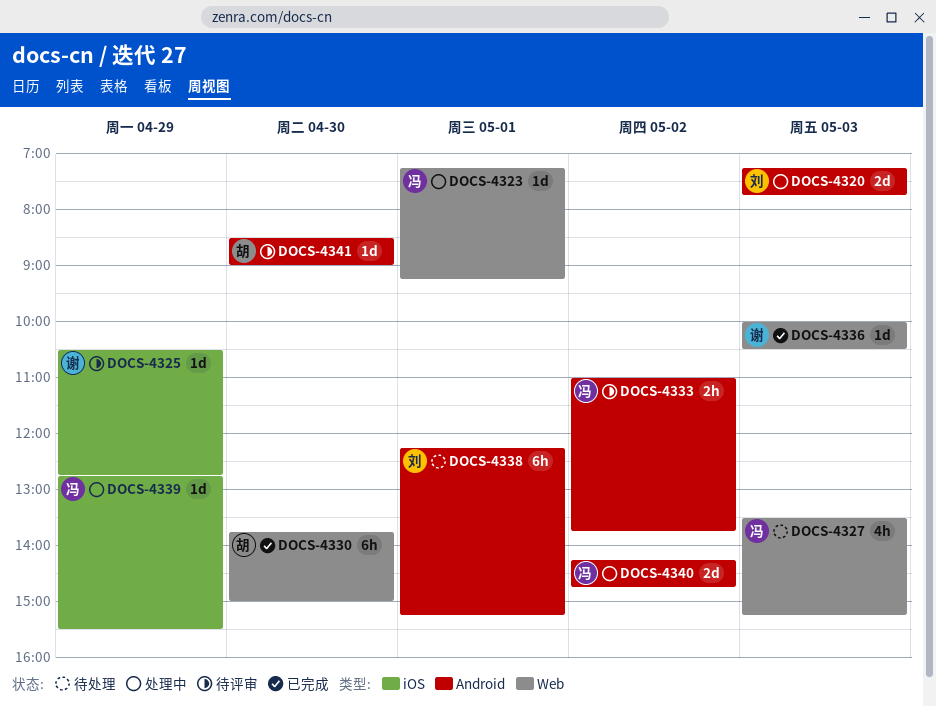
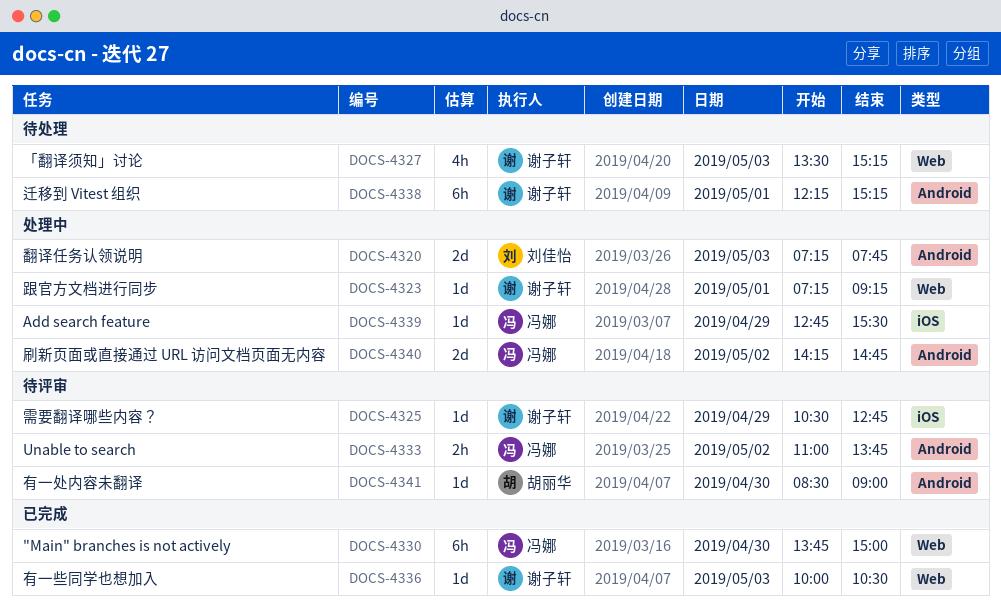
DOCS-4323, owner: 冯娜 -> 谢子轩
DOCS-4327, owner: 冯娜 -> 谢子轩
DOCS-4330, owner: 胡丽华 -> 冯娜
DOCS-4338, owner: 刘佳怡 -> 谢子轩

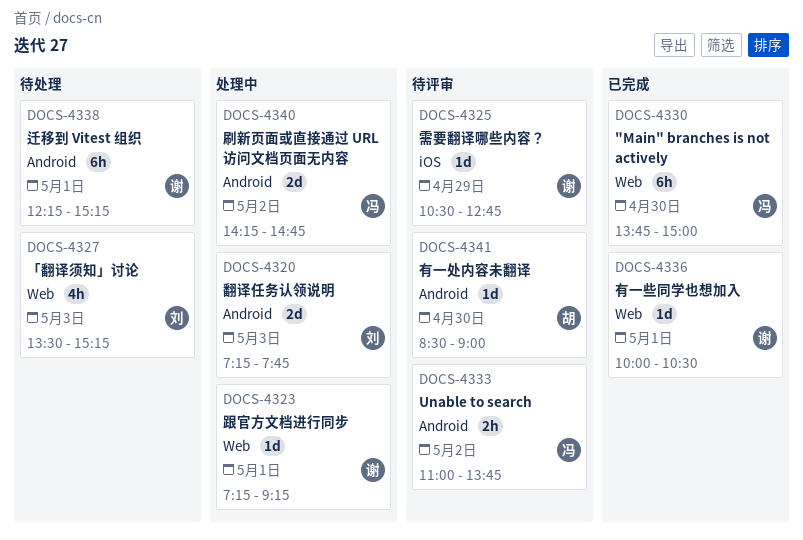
DOCS-4327, owner: 谢子轩 -> 刘佳怡
DOCS-4336, day: May 3 -> May 1
DOCS-4339: present -> none

